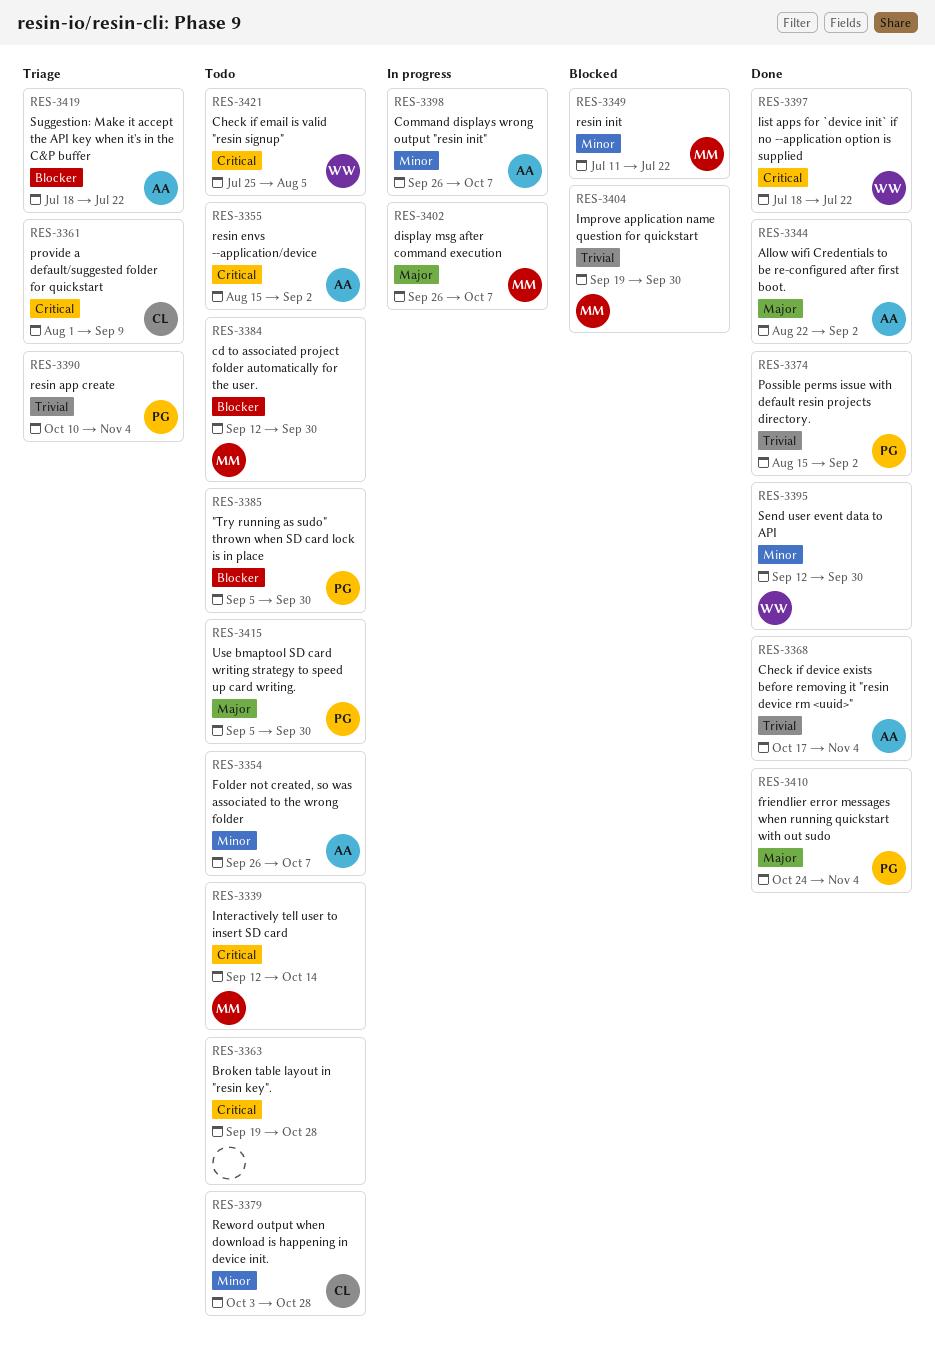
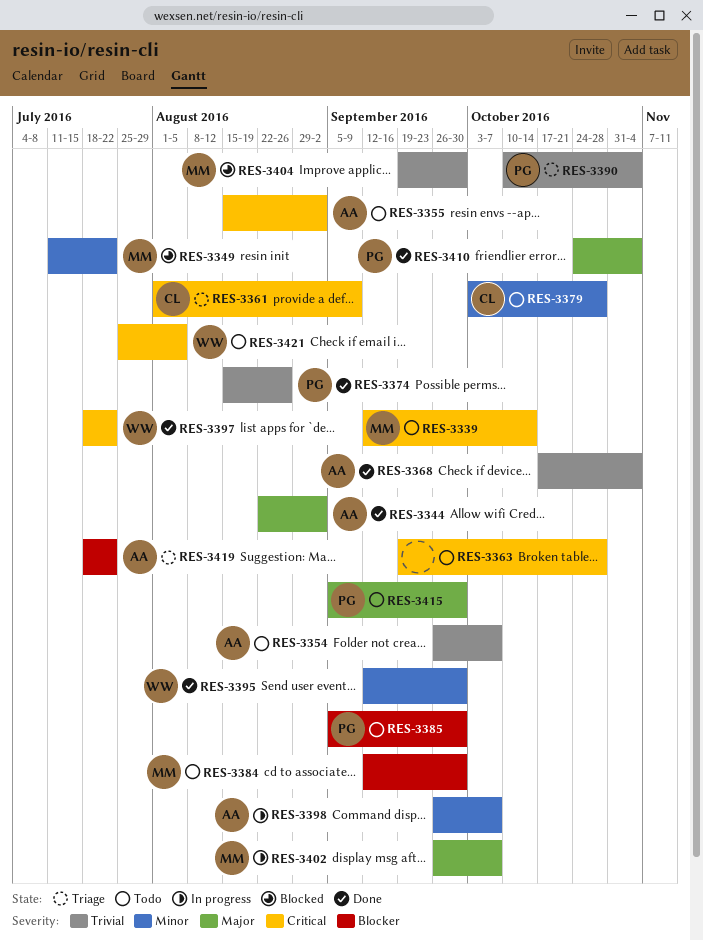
RES-3354, priority: Minor -> Trivial
RES-3374, due: Sep 2 -> Aug 26

